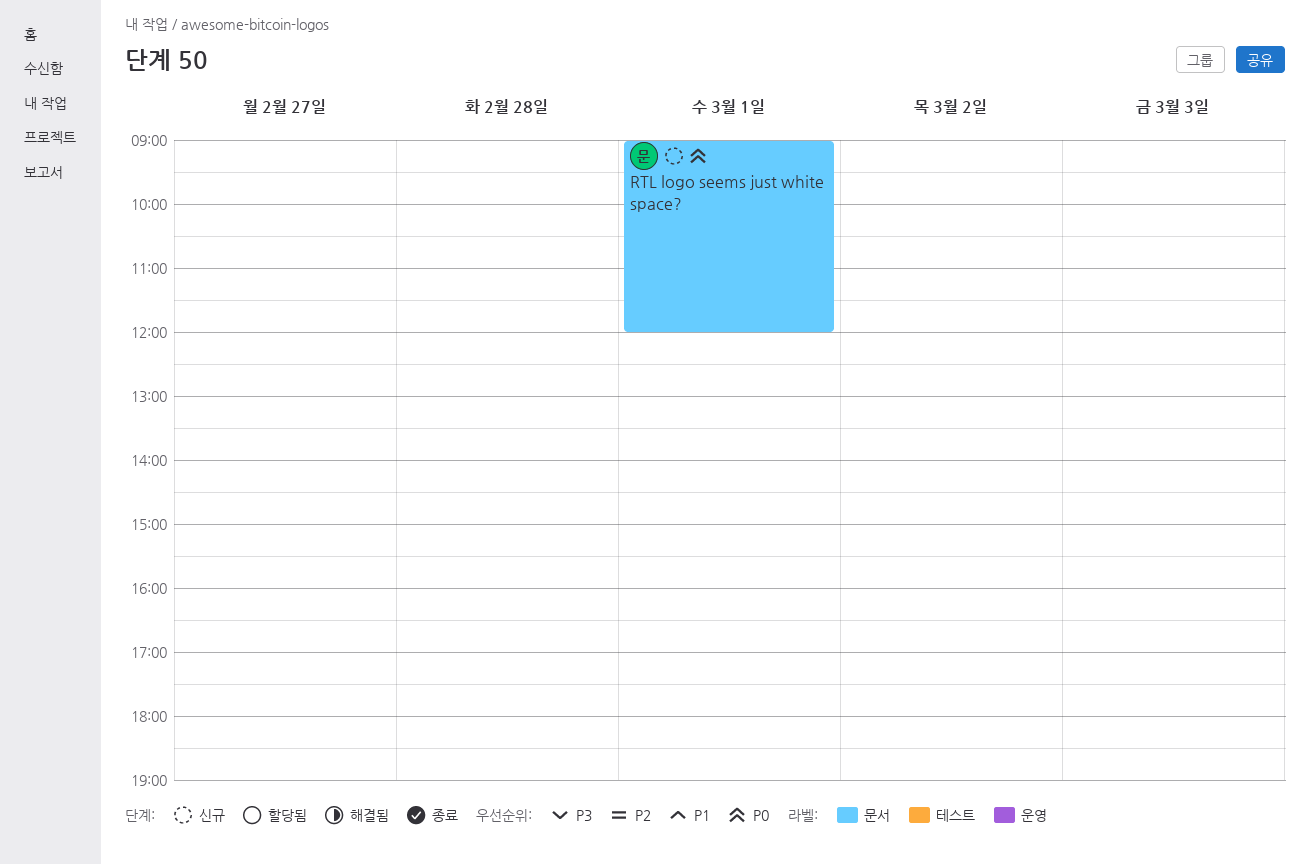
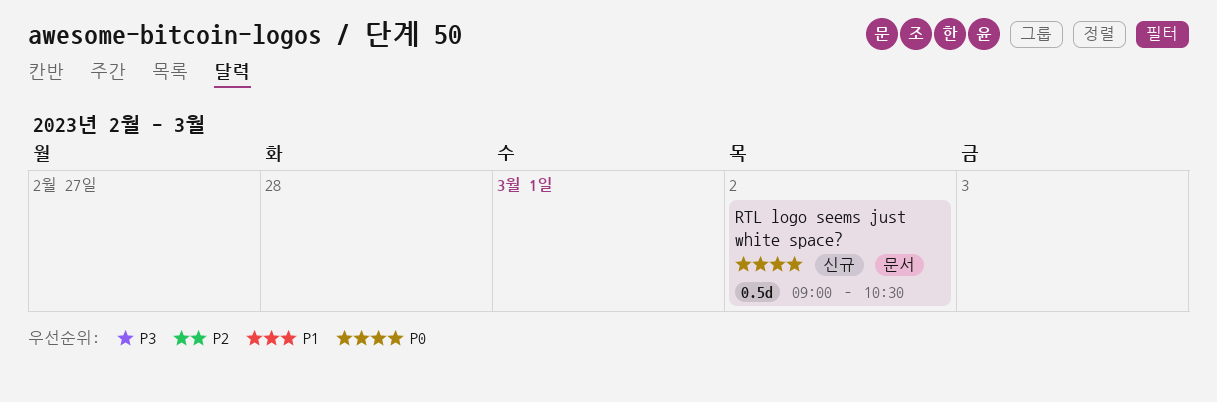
RTL logo seems just white space?, day: Mar 1 -> Mar 2
RTL logo seems just white space?, ends: 12:00 -> 10:30

